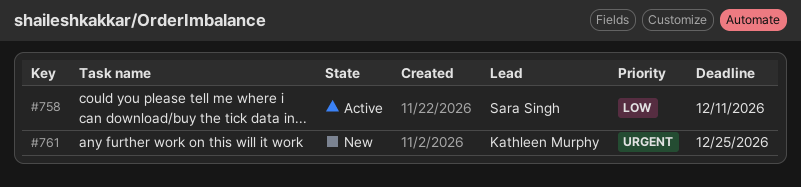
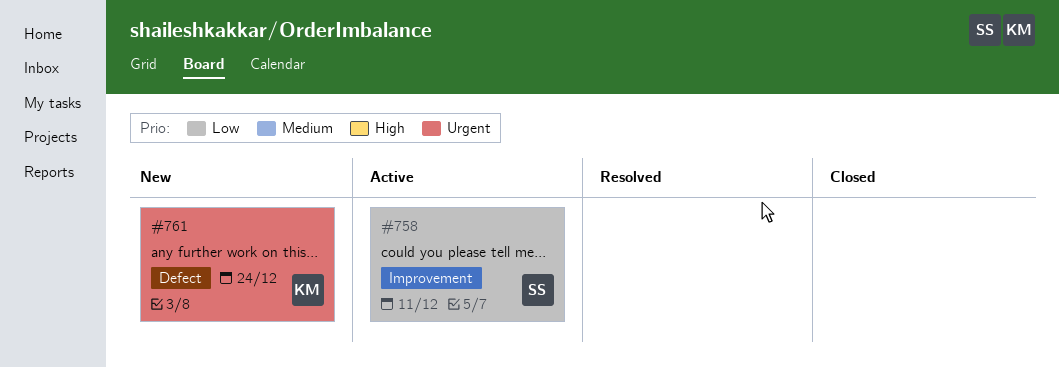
#761, due: Dec 25 -> Dec 24

